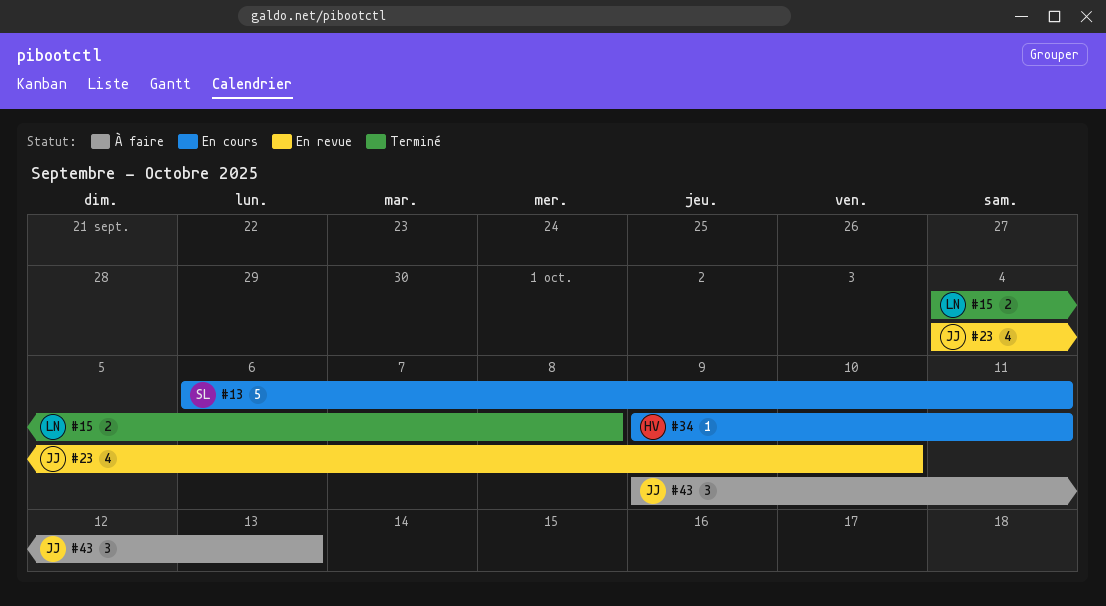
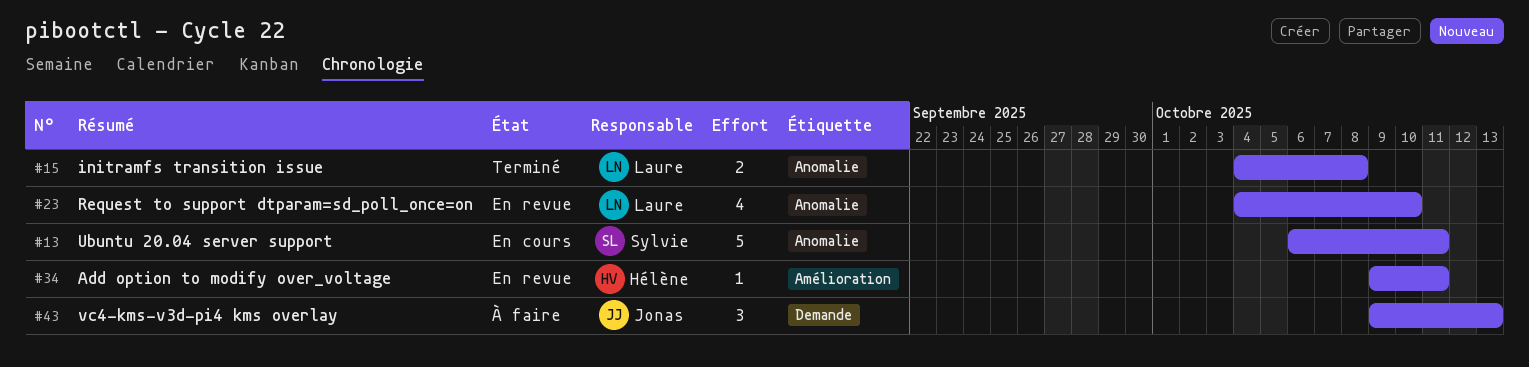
#23, owner: Jonas -> Laure
#34, status: En cours -> En revue

